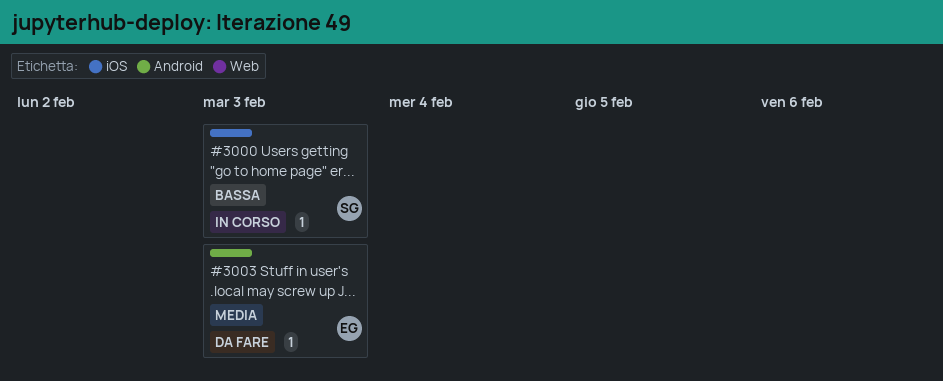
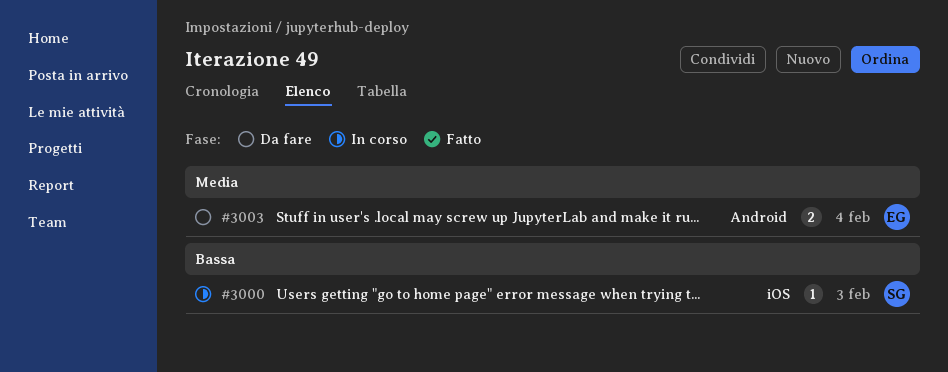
#3003, estimate: 1 -> 2
#3003, due: Feb 3 -> Feb 4

